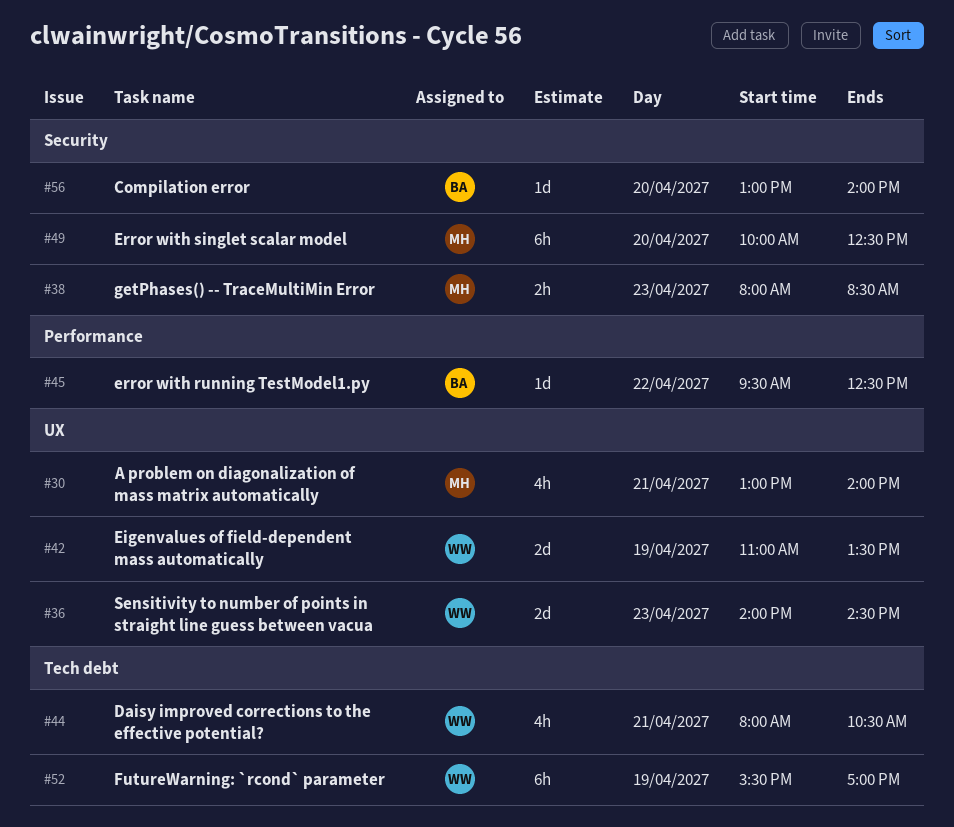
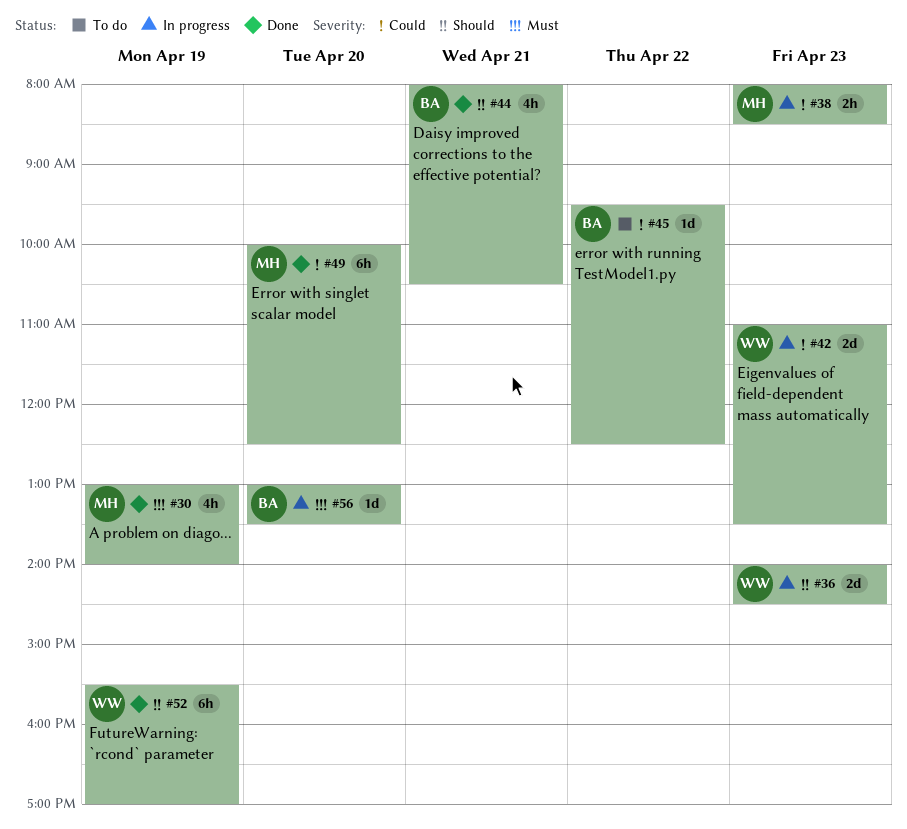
#30, day: Apr 21 -> Apr 19
#42, day: Apr 19 -> Apr 23
#44, owner: WW -> BA
#56, ends: 14:00 -> 13:30

